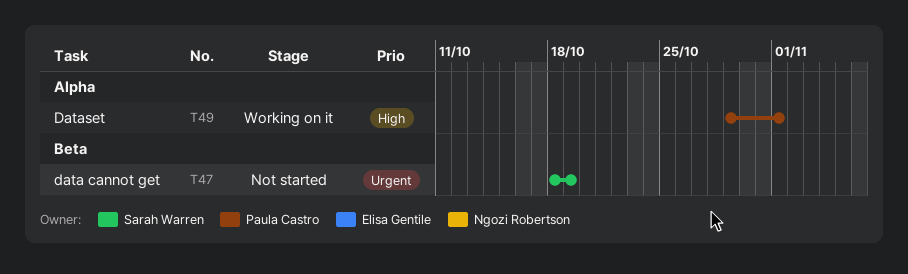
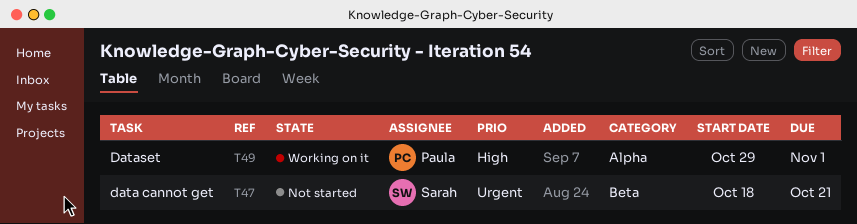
T47, due: Oct 19 -> Oct 21

